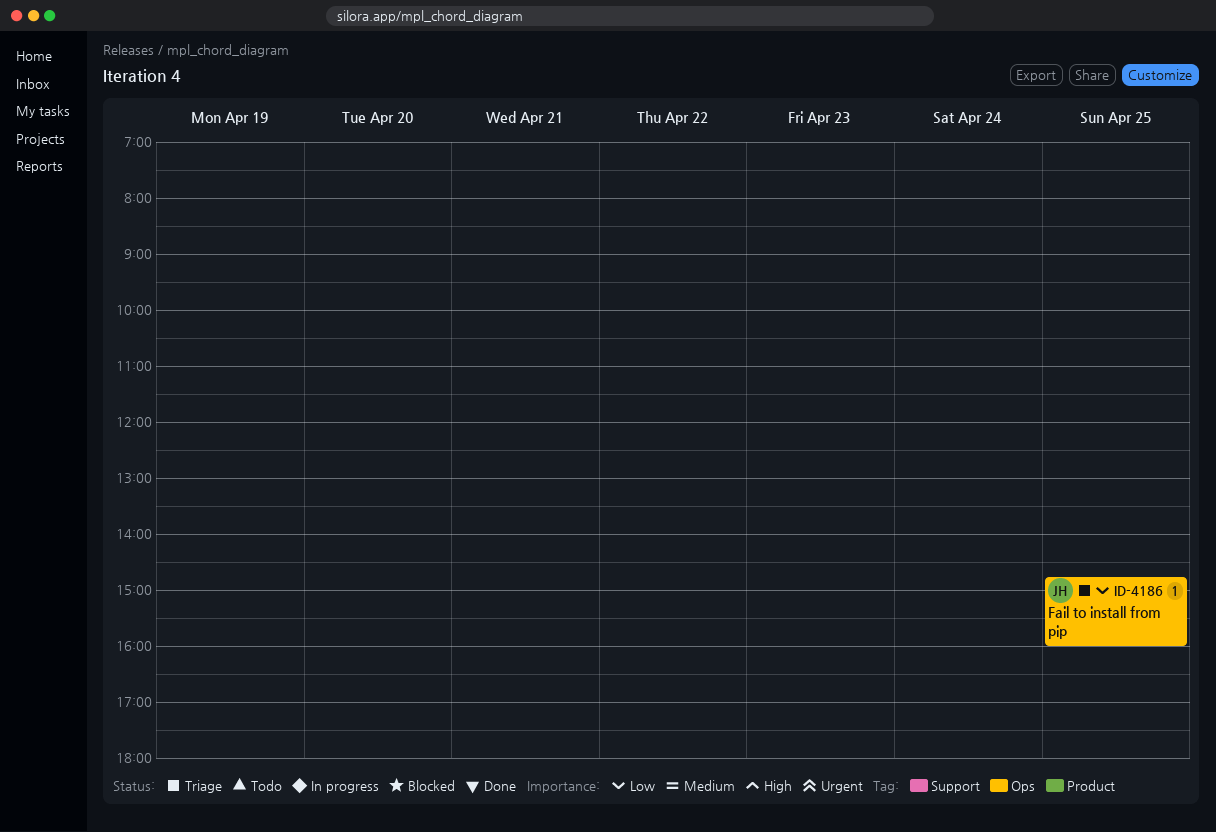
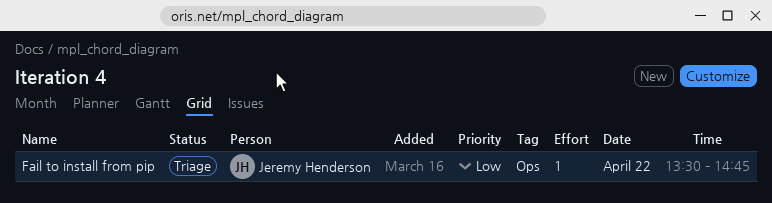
Fail to install from pip, day: Apr 25 -> Apr 22
Fail to install from pip, begins: 14:45 -> 13:30
Fail to install from pip, ends: 16:00 -> 14:45

